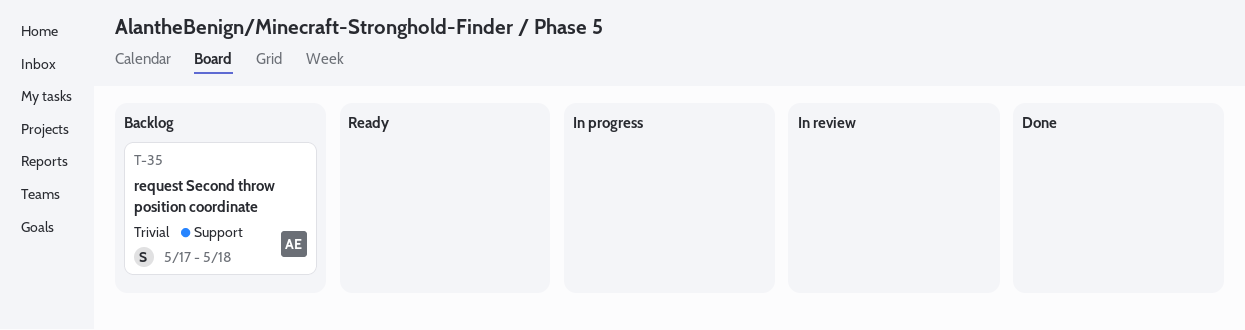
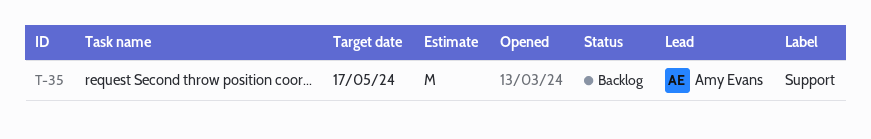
T-35, estimate: S -> M
T-35, due: May 18 -> May 17

